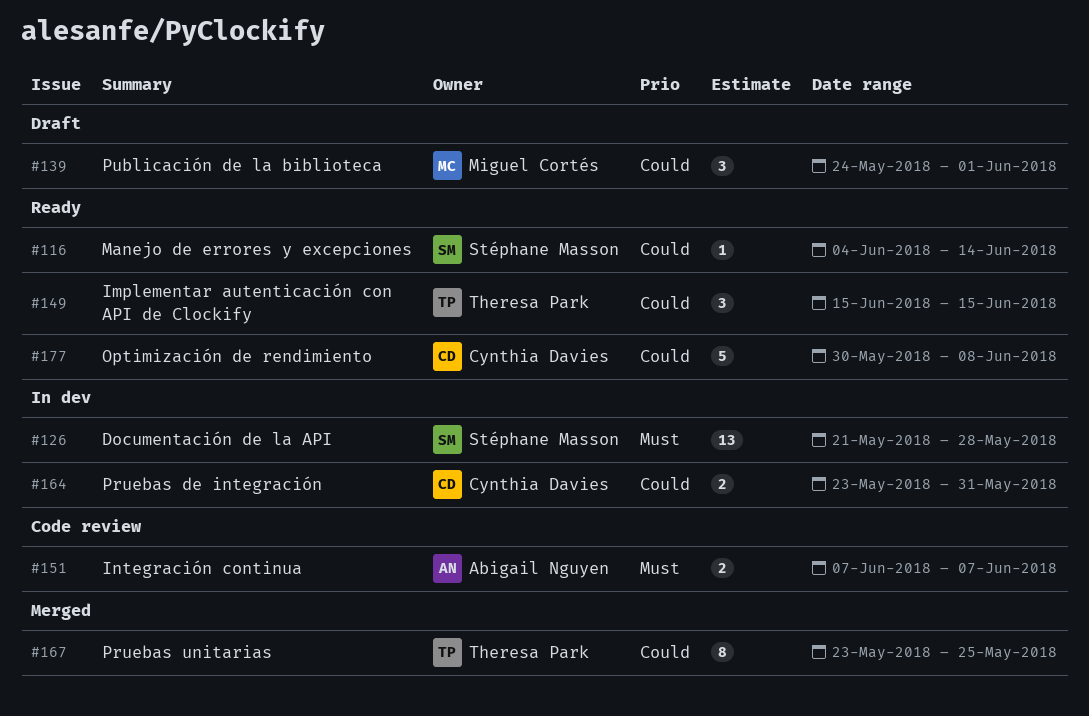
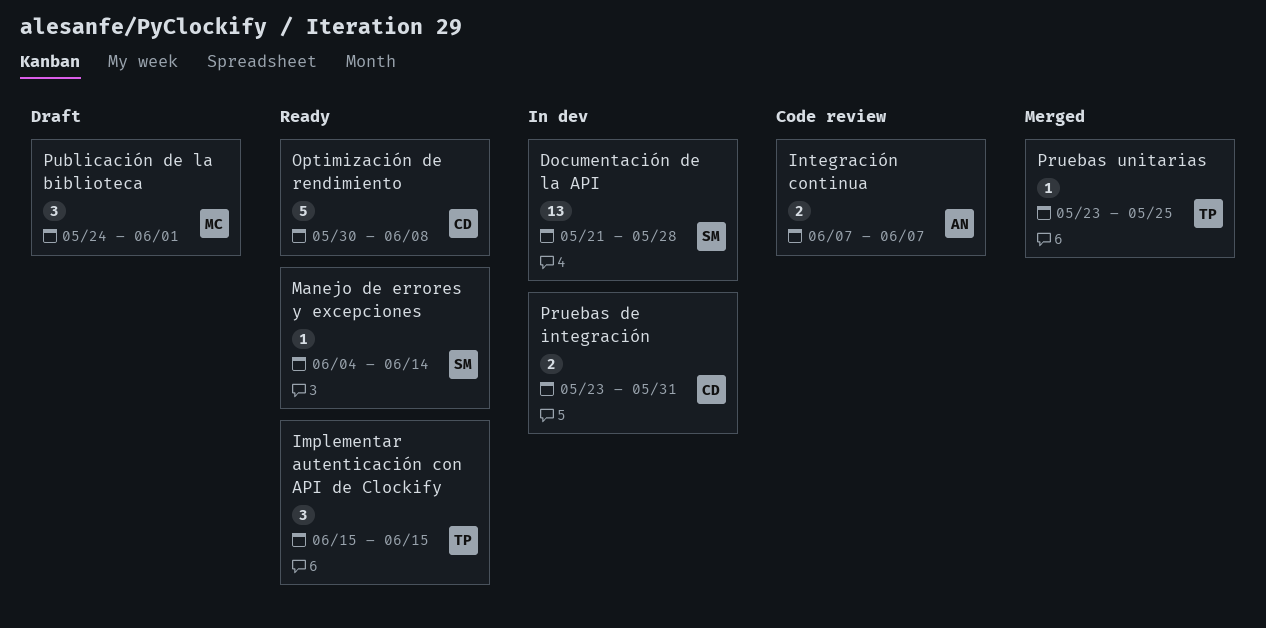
Pruebas unitarias, estimate: 8 -> 1

